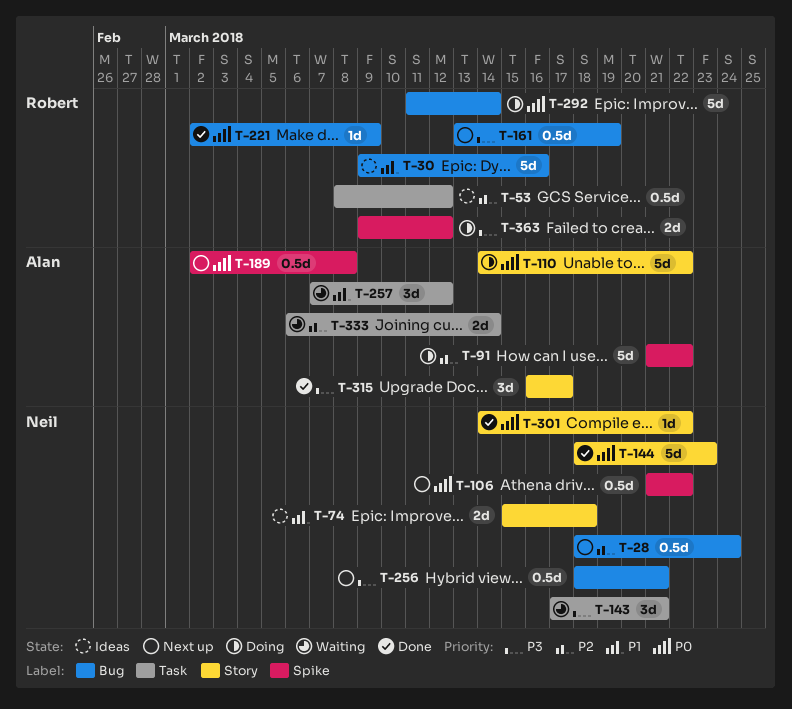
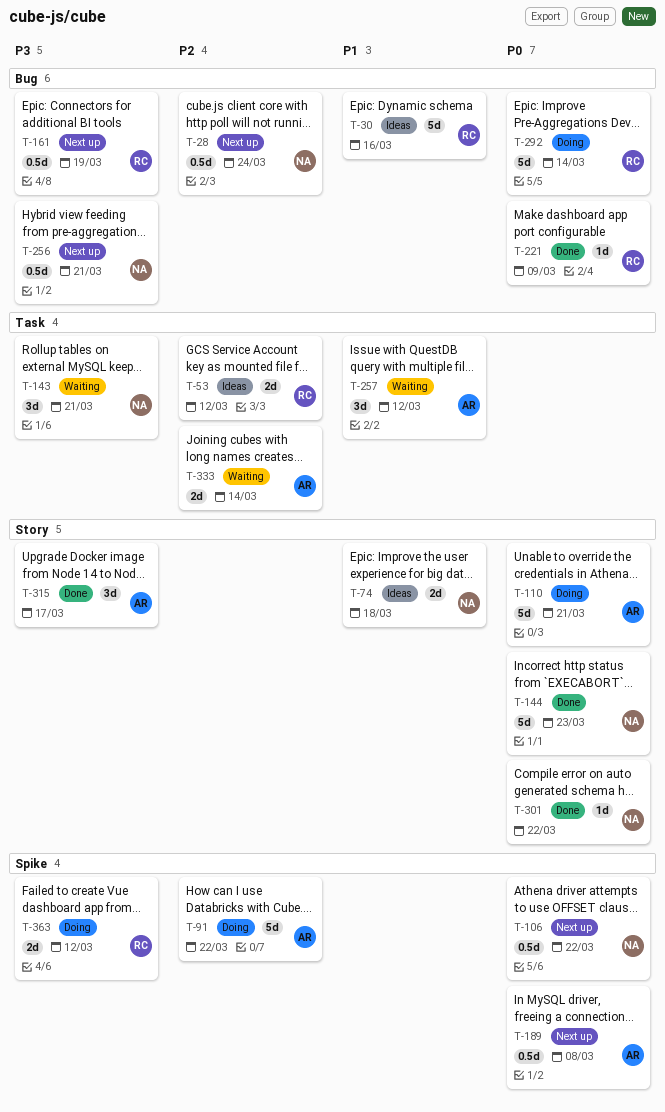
T-53, estimate: 0.5d -> 2d
T-110, due: Mar 22 -> Mar 21

